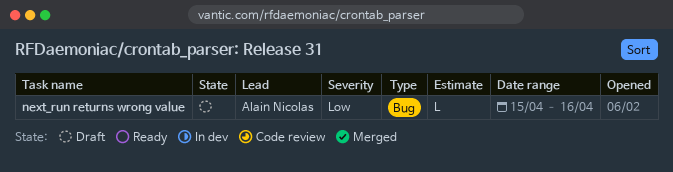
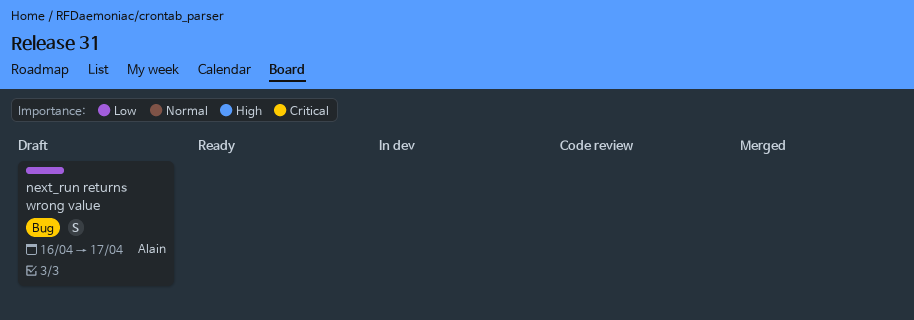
next_run returns wrong value, estimate: L -> S
next_run returns wrong value, start: Apr 15 -> Apr 16
next_run returns wrong value, due: Apr 16 -> Apr 17

